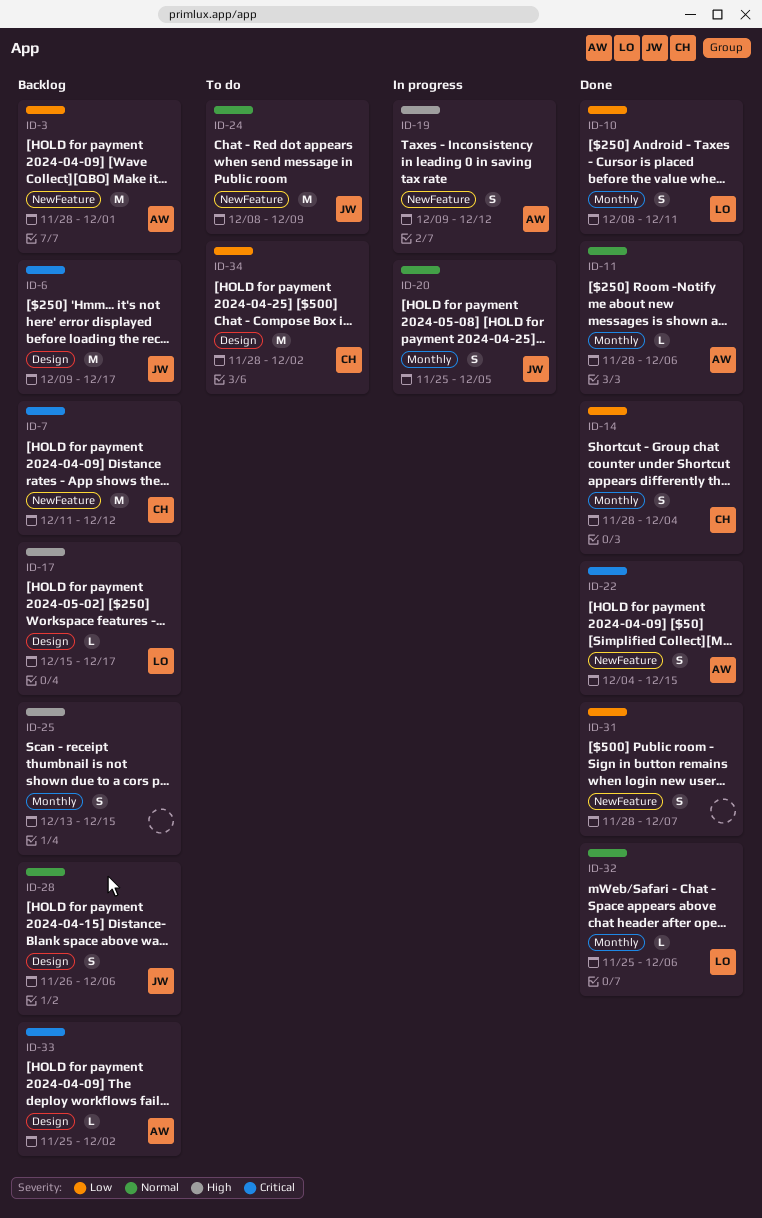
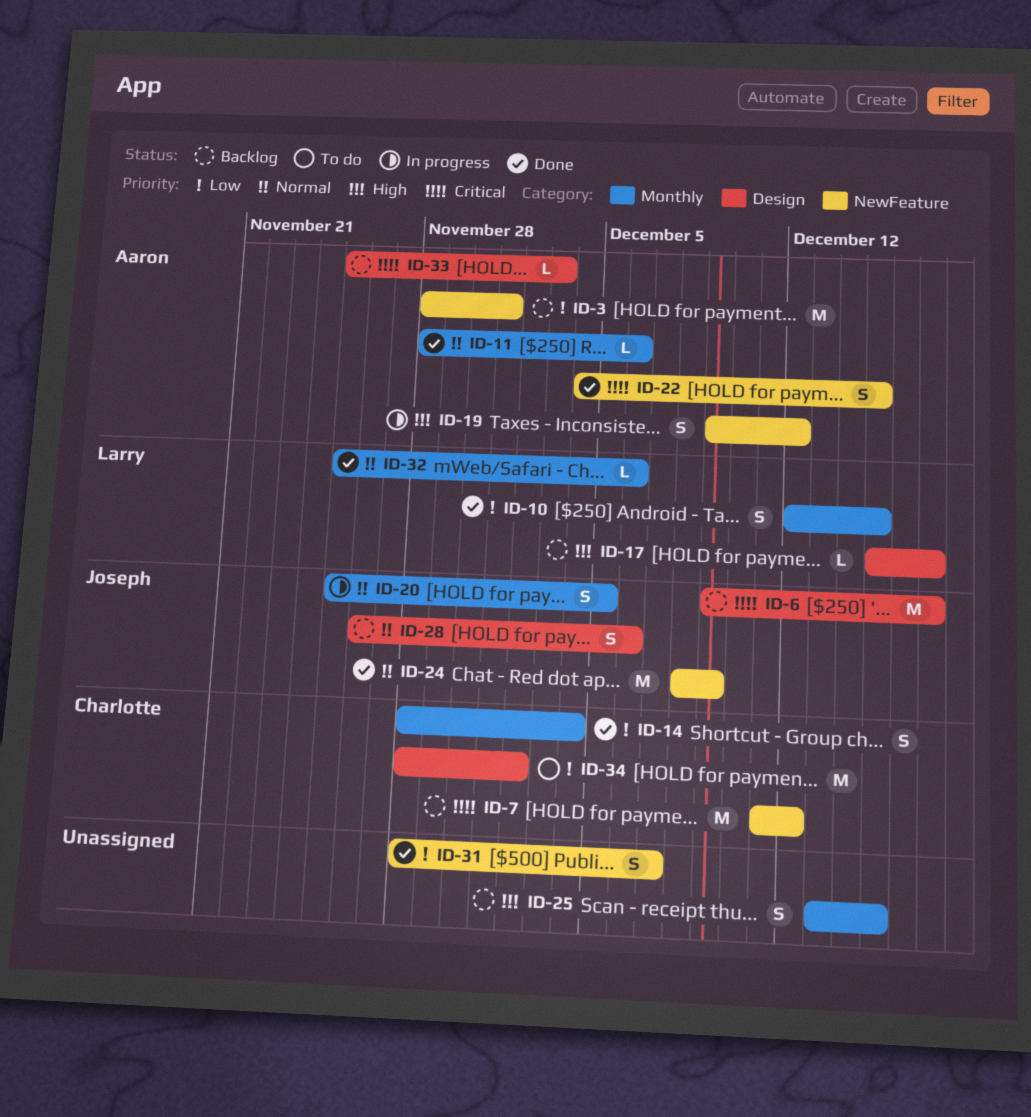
ID-10, start: Dec 8 -> Dec 12
ID-10, due: Dec 11 -> Dec 15
ID-24, status: To do -> Done
ID-33, due: Dec 2 -> Dec 3

